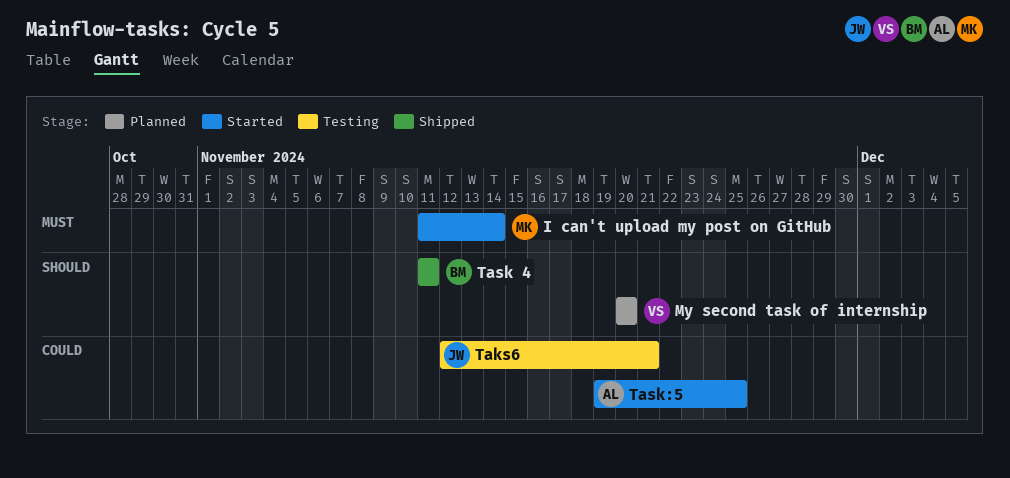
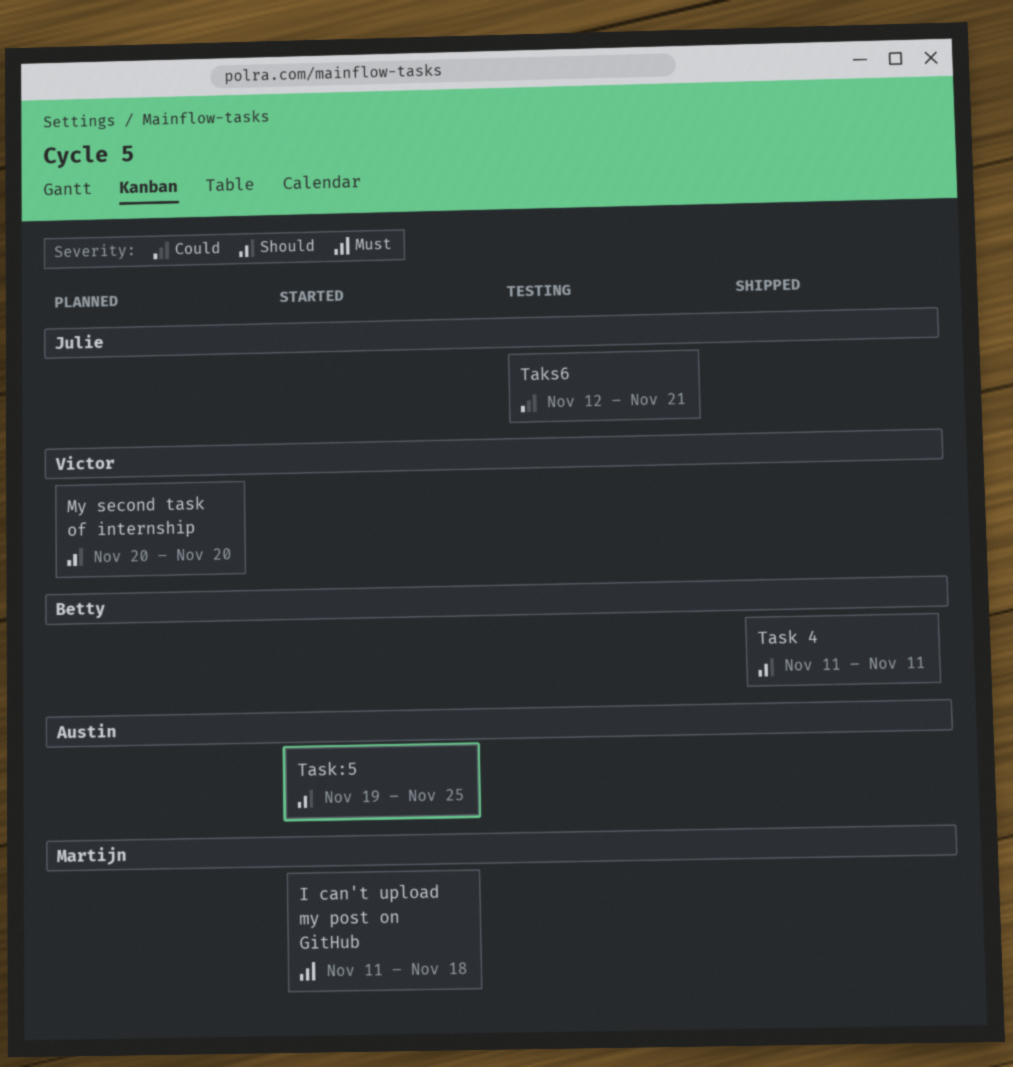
I can't upload my post on GitHub, due: Nov 14 -> Nov 18
Task:5, priority: Could -> Should

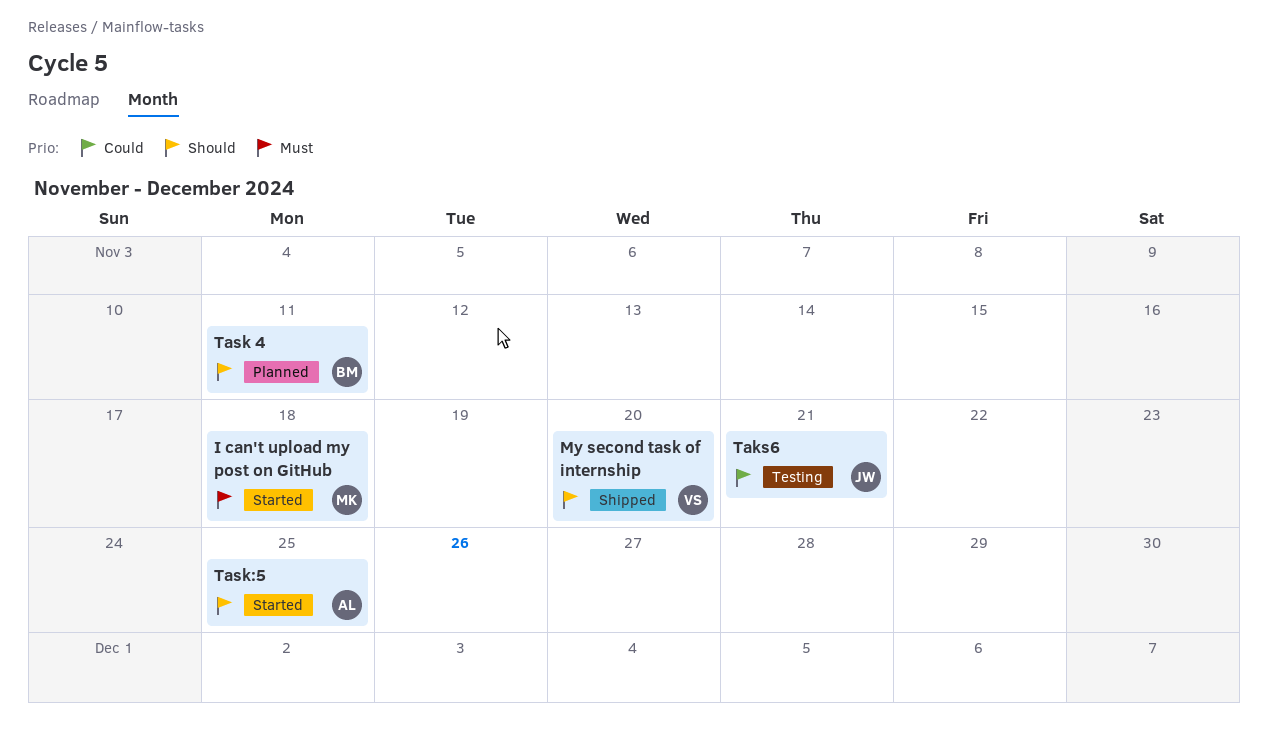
My second task of internship, status: Planned -> Shipped
Task 4, status: Shipped -> Planned

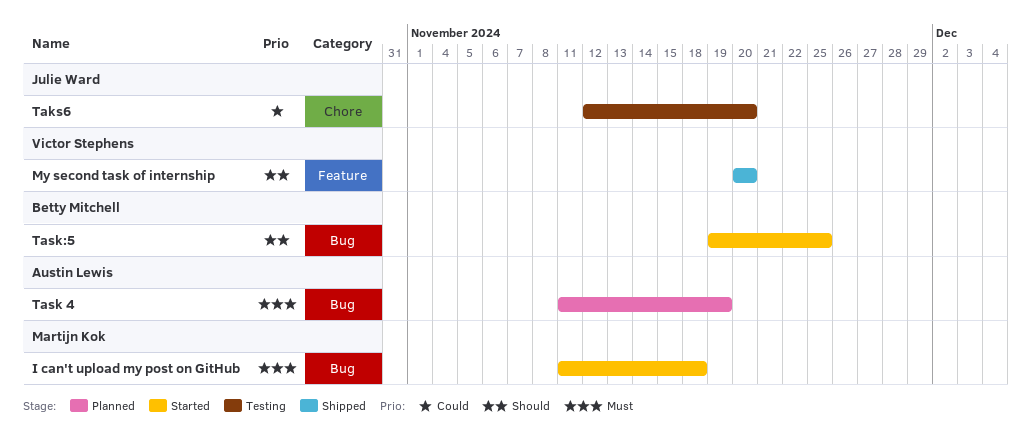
Taks6, due: Nov 21 -> Nov 20
Task 4, owner: Betty Mitchell -> Austin Lewis
Task 4, priority: Should -> Must
Task 4, due: Nov 11 -> Nov 19
Task:5, owner: Austin Lewis -> Betty Mitchell

